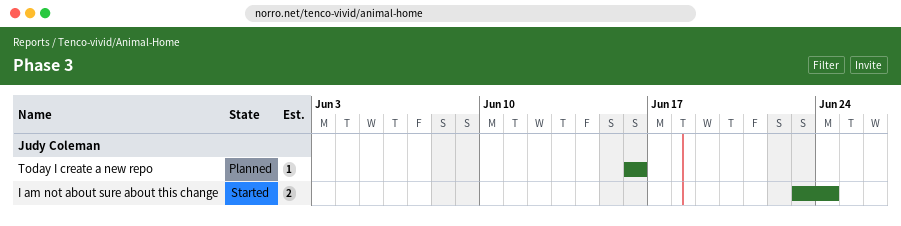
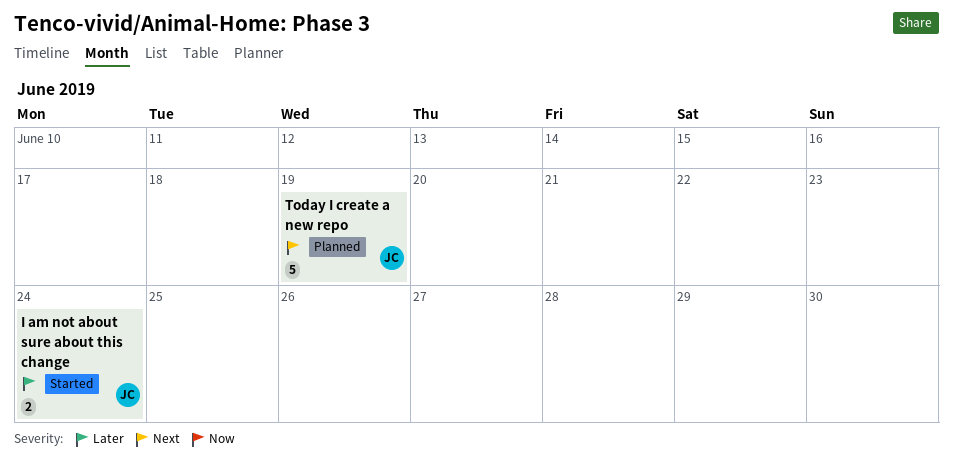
Today I create a new repo, estimate: 1 -> 5
Today I create a new repo, due: Jun 16 -> Jun 19

